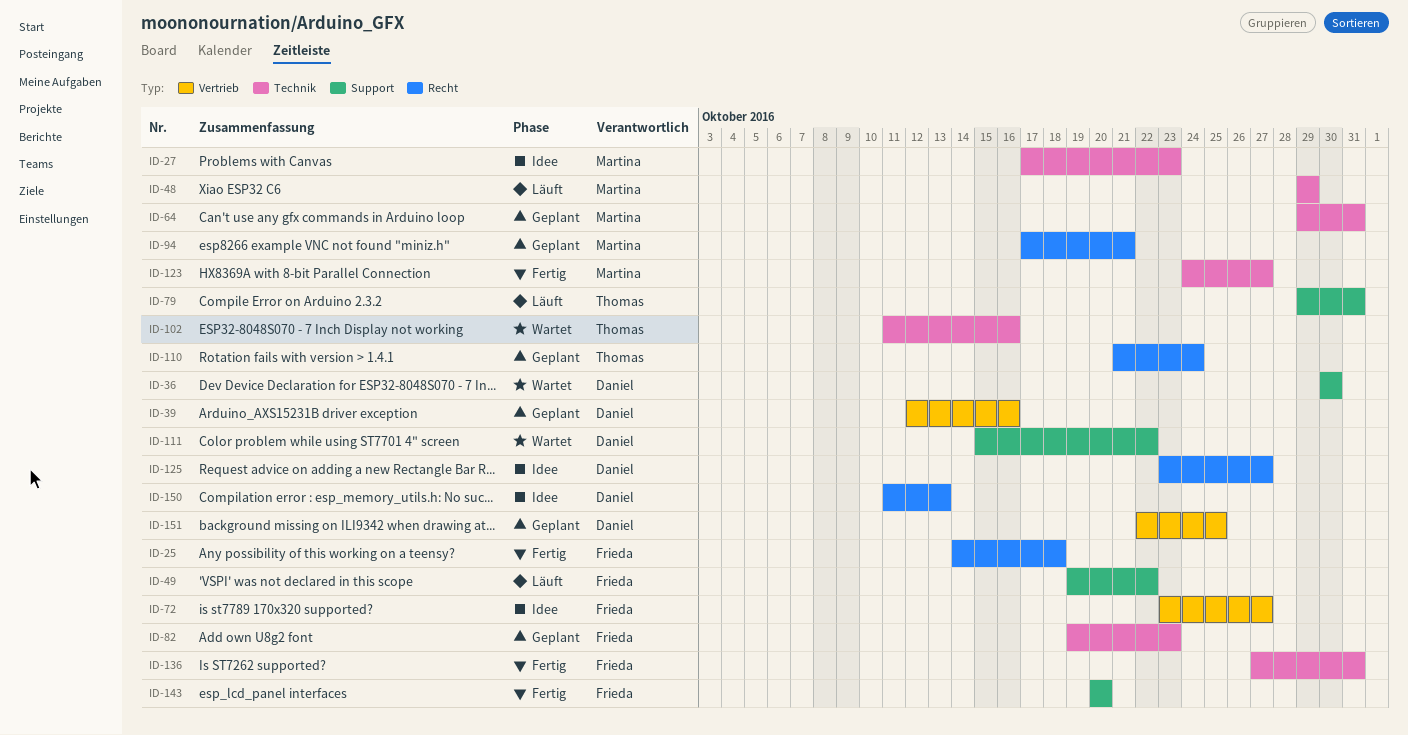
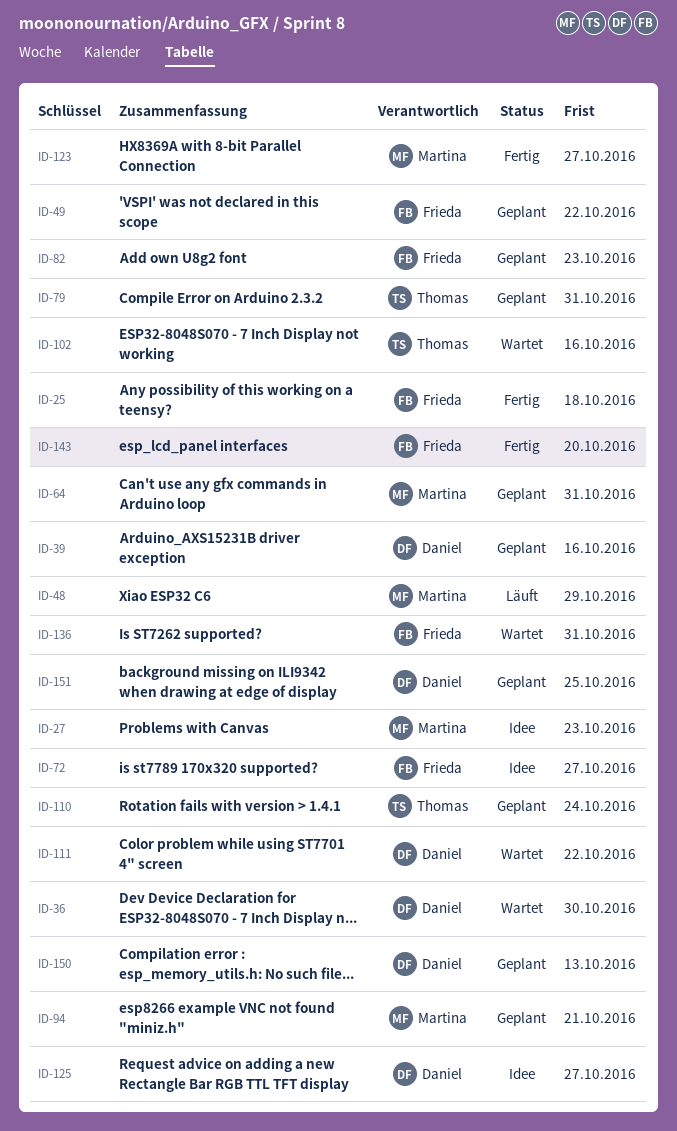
ID-49, status: Läuft -> Geplant
ID-79, status: Läuft -> Geplant
ID-136, status: Fertig -> Wartet
ID-150, status: Idee -> Geplant

